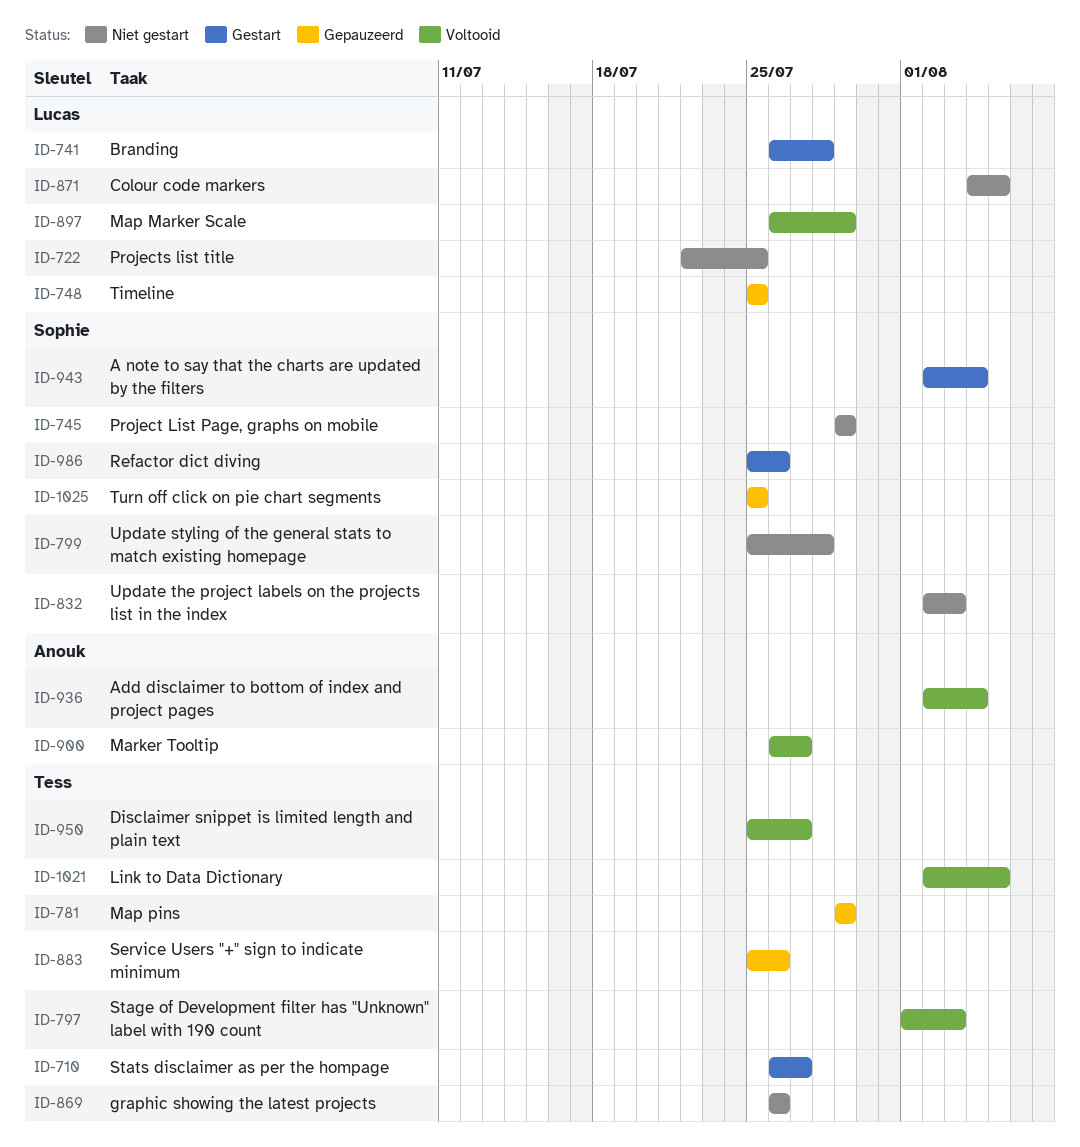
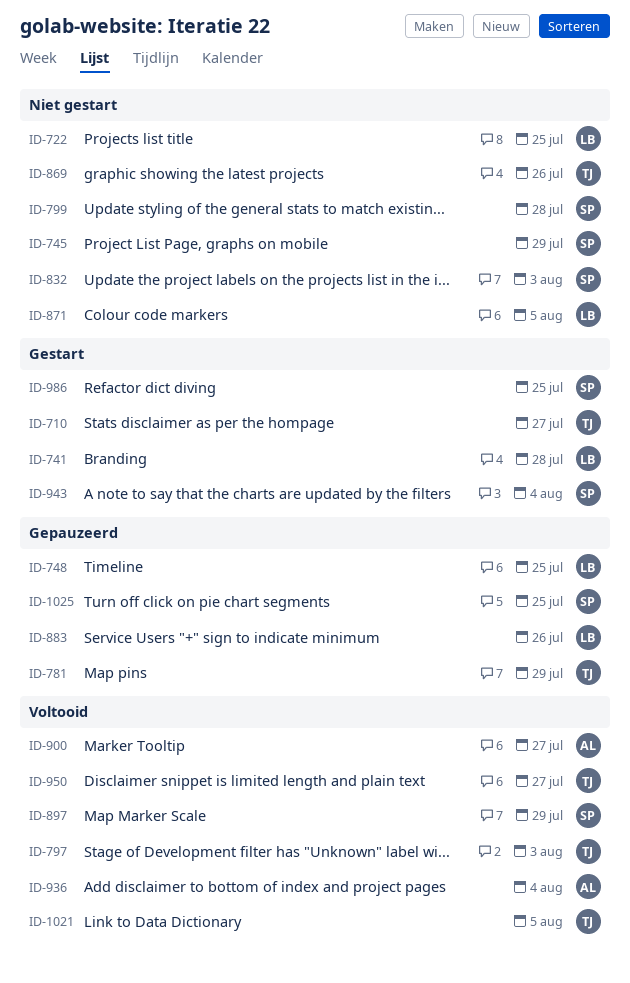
ID-883, owner: Tess -> Lucas
ID-897, owner: Lucas -> Sophie
ID-986, due: Jul 26 -> Jul 25

